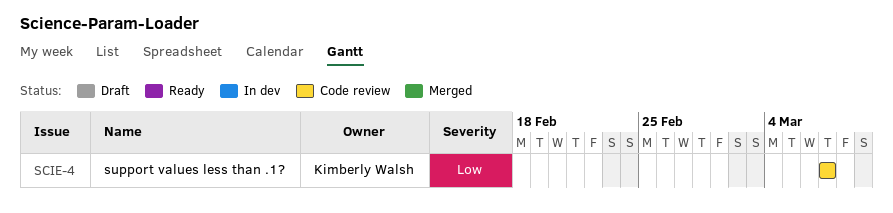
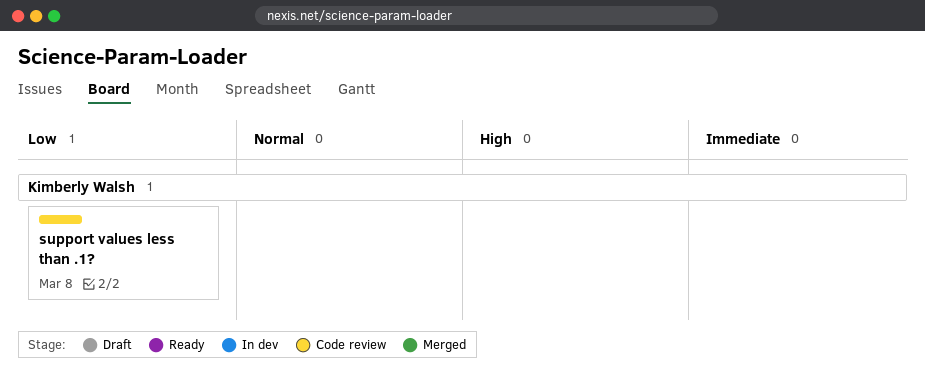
support values less than .1?, due: Mar 7 -> Mar 8

